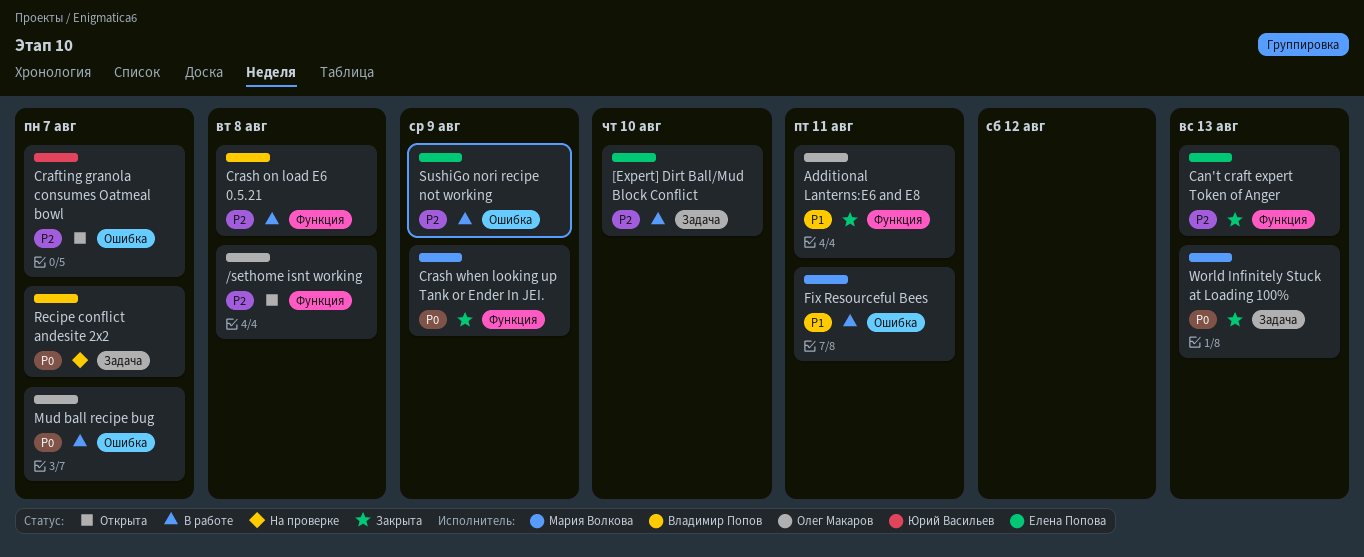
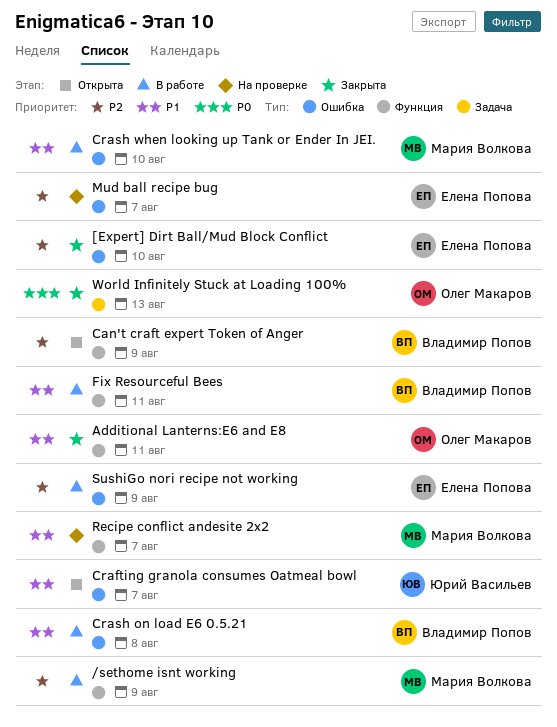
/sethome isnt working, status: Открыта -> В работе
/sethome isnt working, owner: Олег Макаров -> Мария Волкова
/sethome isnt working, due: Aug 8 -> Aug 9
[Expert] Dirt Ball/Mud Block Conflict, status: В работе -> Закрыта
[Expert] Dirt Ball/Mud Block Conflict, label: Задача -> Ошибка
Can't craft expert Token of Anger, status: Закрыта -> Открыта
Can't craft expert Token of Anger, owner: Елена Попова -> Владимир Попов
Can't craft expert Token of Anger, due: Aug 13 -> Aug 9
Crafting granola consumes Oatmeal bowl, priority: P2 -> P1
Crash on load E6 0.5.21, priority: P2 -> P1
Crash on load E6 0.5.21, label: Функция -> Ошибка
Crash when looking up Tank or Ender In JEI., status: Закрыта -> В работе
Crash when looking up Tank or Ender In JEI., priority: P0 -> P1
Crash when looking up Tank or Ender In JEI., label: Функция -> Ошибка
Crash when looking up Tank or Ender In JEI., due: Aug 9 -> Aug 10
Fix Resourceful Bees, owner: Мария Волкова -> Владимир Попов
Fix Resourceful Bees, label: Ошибка -> Функция
Mud ball recipe bug, status: В работе -> На проверке
Mud ball recipe bug, owner: Олег Макаров -> Елена Попова
Mud ball recipe bug, priority: P0 -> P2
Recipe conflict andesite 2x2, owner: Владимир Попов -> Мария Волкова
Recipe conflict andesite 2x2, priority: P0 -> P1
Recipe conflict andesite 2x2, label: Задача -> Функция
World Infinitely Stuck at Loading 100%, owner: Мария Волкова -> Олег Макаров

